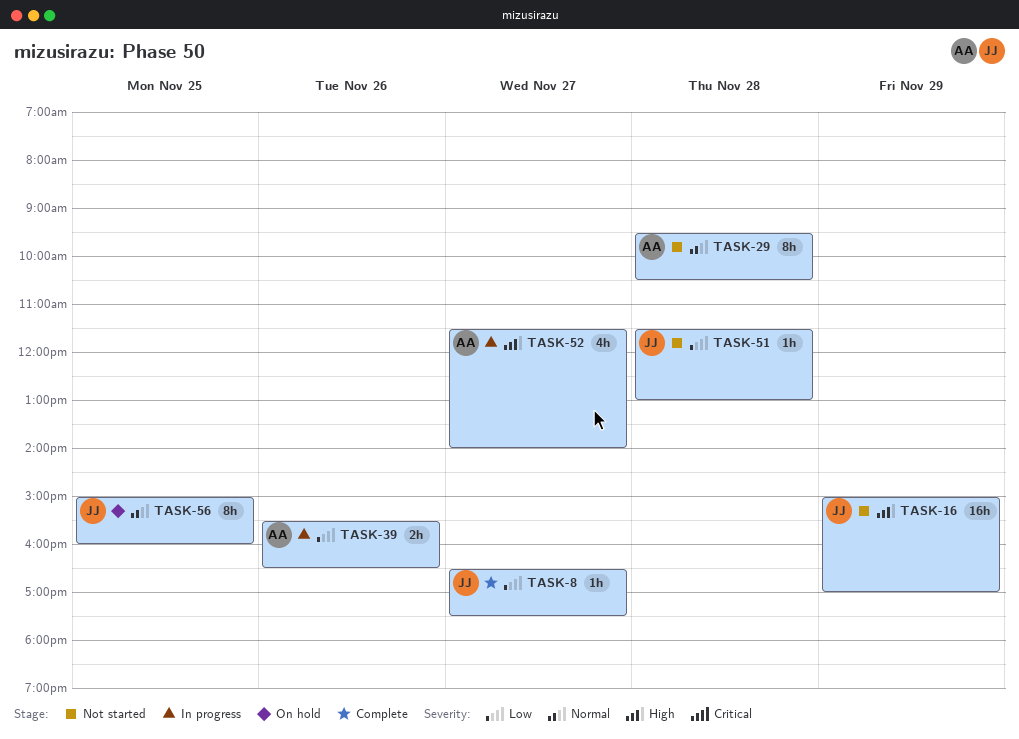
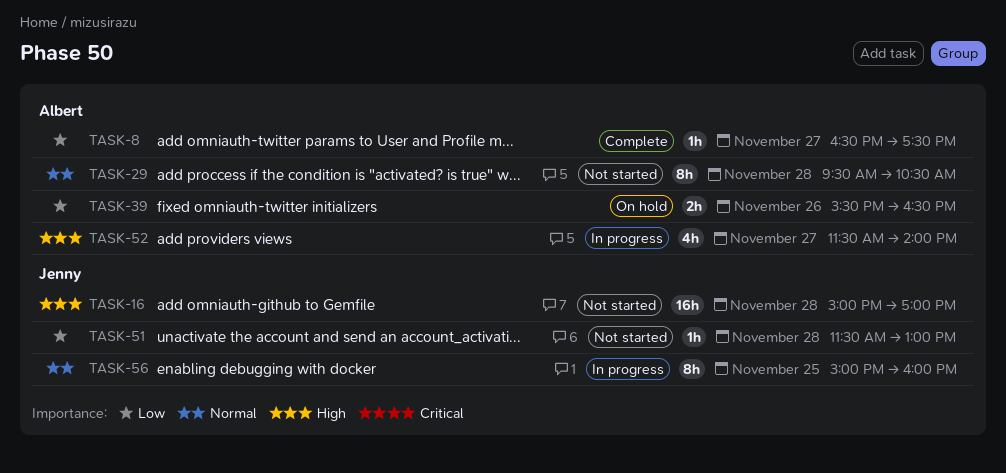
TASK-8, owner: Jenny -> Albert
TASK-16, day: Nov 29 -> Nov 28
TASK-39, status: In progress -> On hold
TASK-56, status: On hold -> In progress

